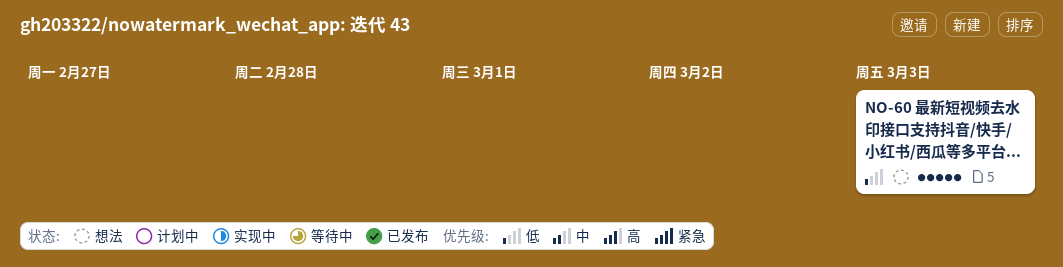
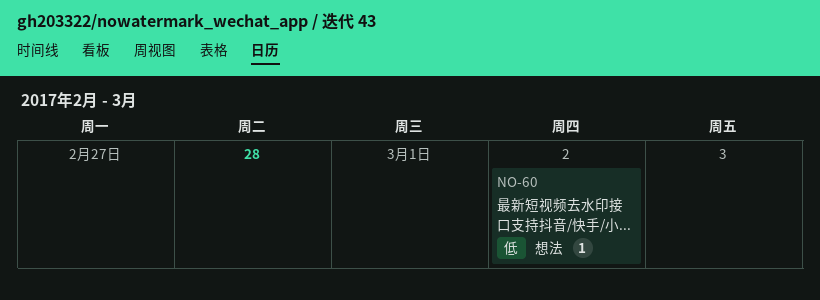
NO-60, estimate: 5 -> 1
NO-60, due: Mar 3 -> Mar 2

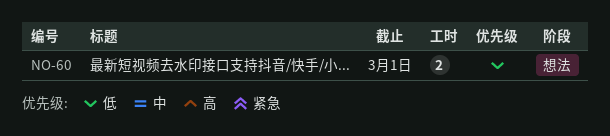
NO-60, estimate: 1 -> 2
NO-60, due: Mar 2 -> Mar 1

